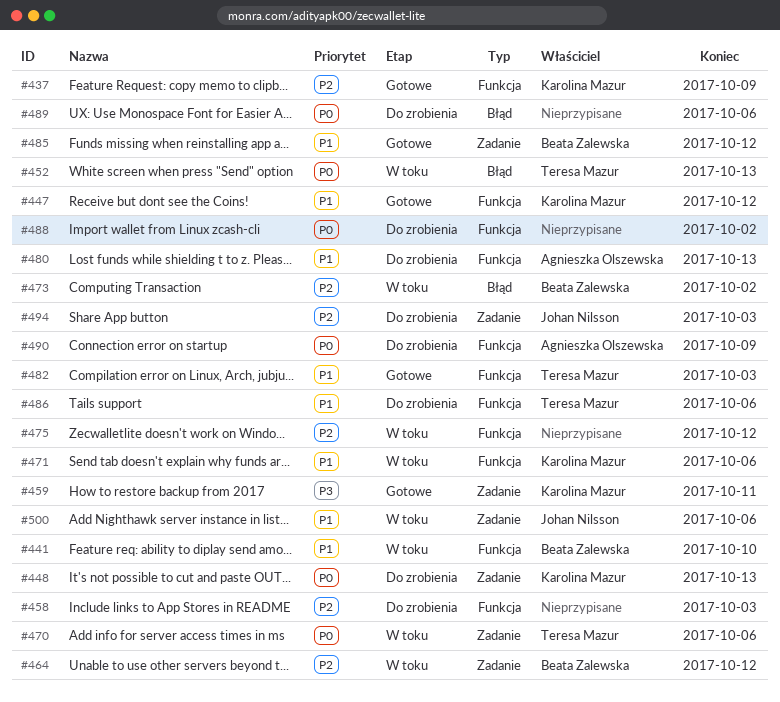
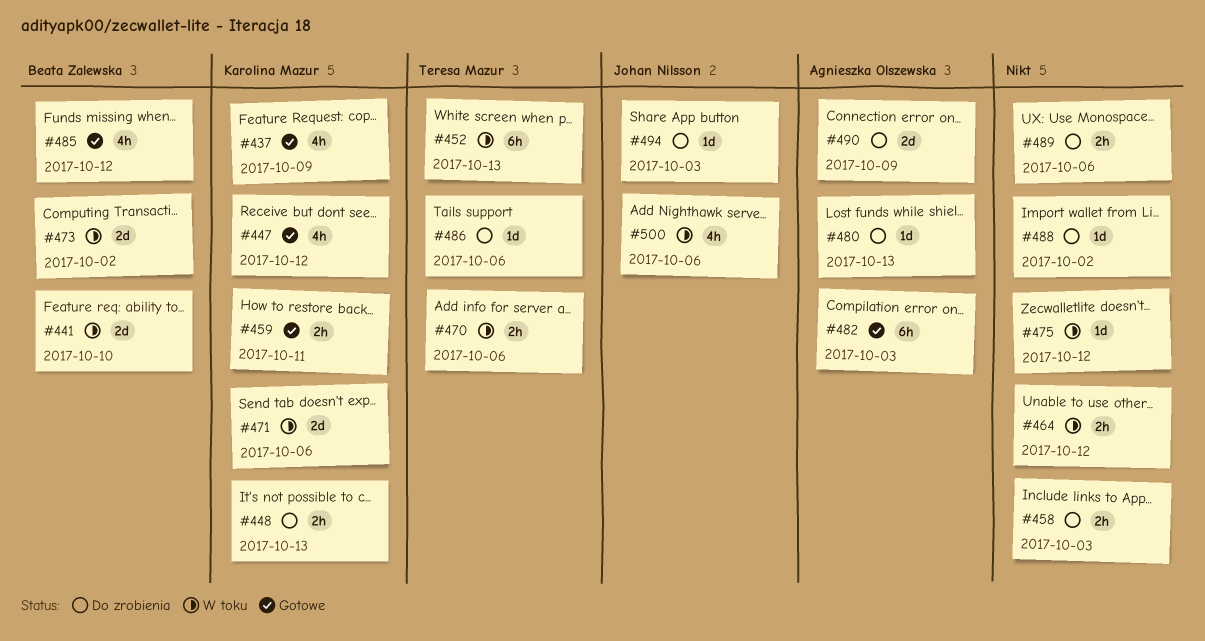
#464, owner: Beata Zalewska -> none
#482, owner: Teresa Mazur -> Agnieszka Olszewska

